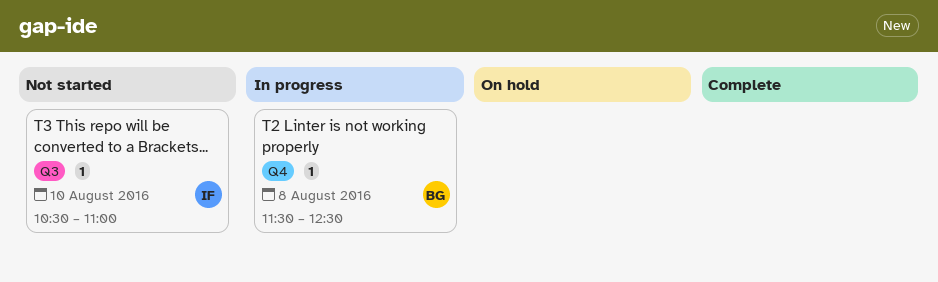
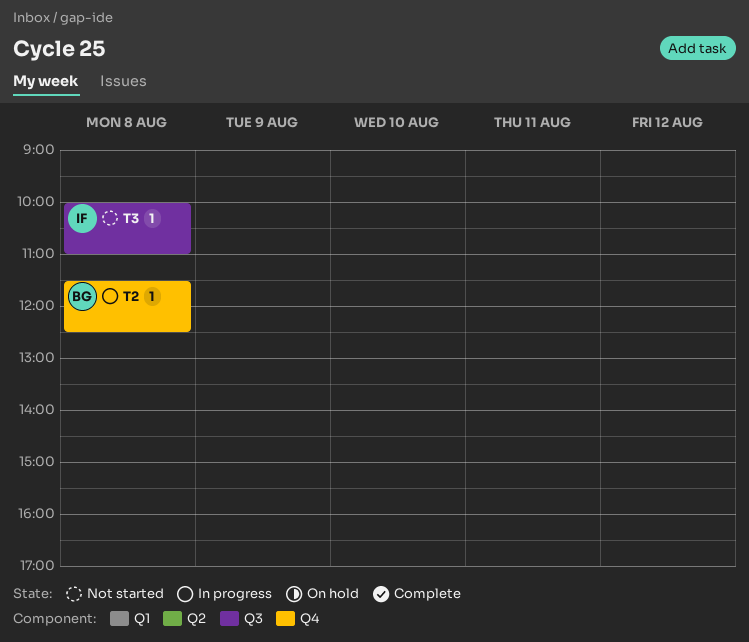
T3, day: Aug 10 -> Aug 8
T3, begins: 10:30 -> 10:00

